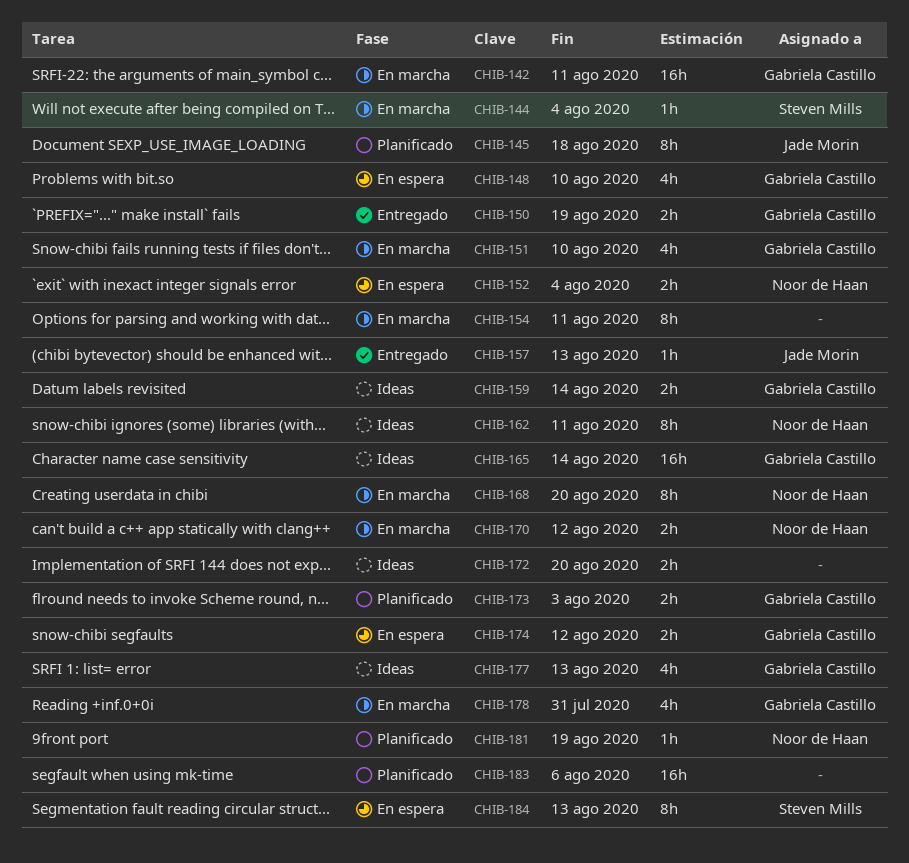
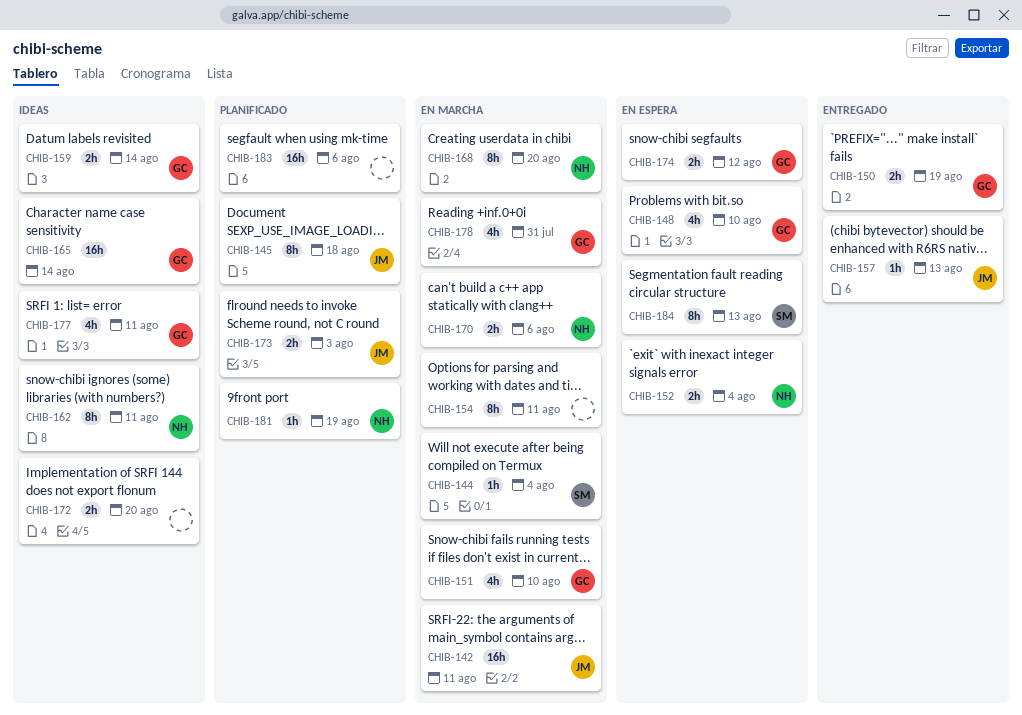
CHIB-142, owner: Gabriela Castillo -> Jade Morin
CHIB-170, due: Aug 12 -> Aug 6
CHIB-173, owner: Gabriela Castillo -> Jade Morin
CHIB-177, due: Aug 13 -> Aug 11

